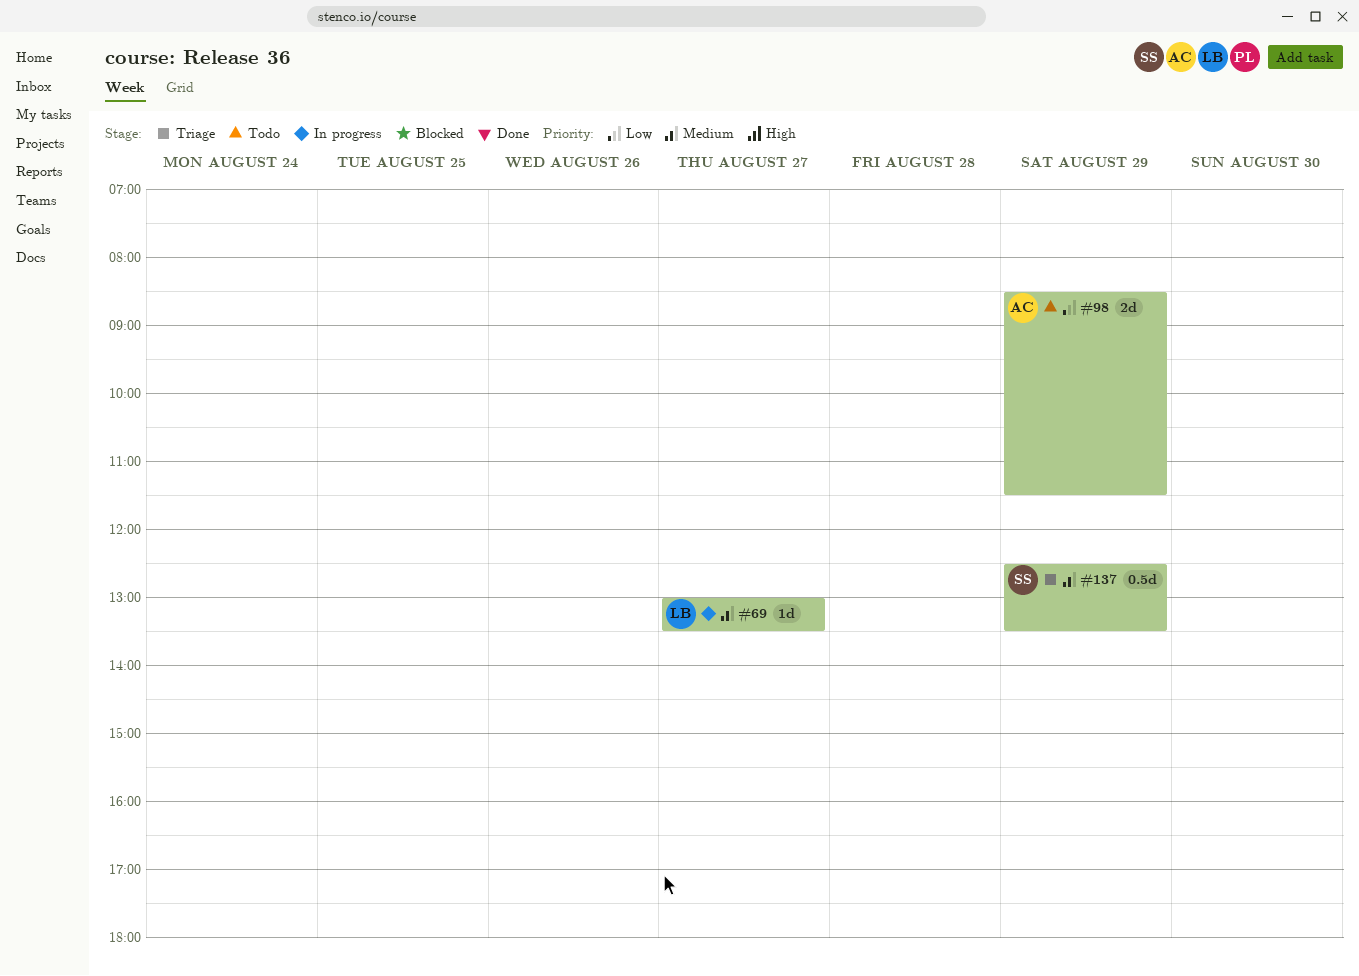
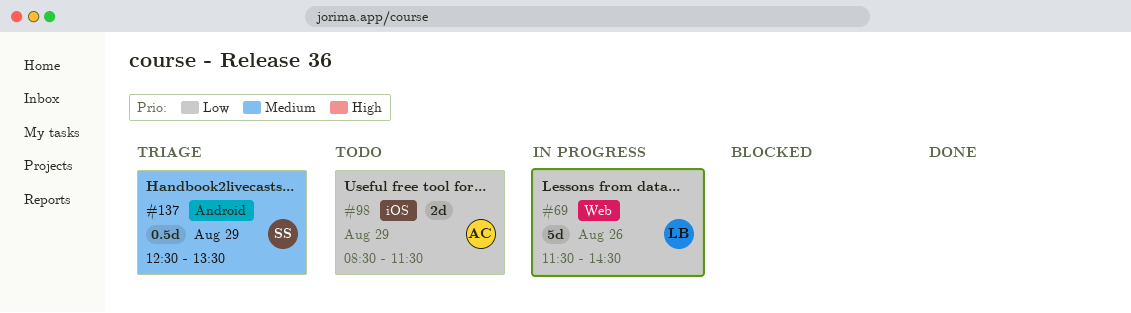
#69, priority: Medium -> Low
#69, estimate: 1d -> 5d
#69, day: Aug 27 -> Aug 26
#69, begins: 13:00 -> 11:30
#69, ends: 13:30 -> 14:30

